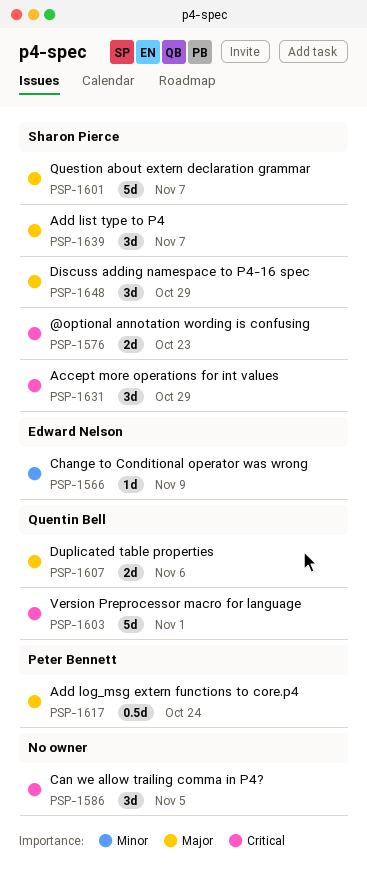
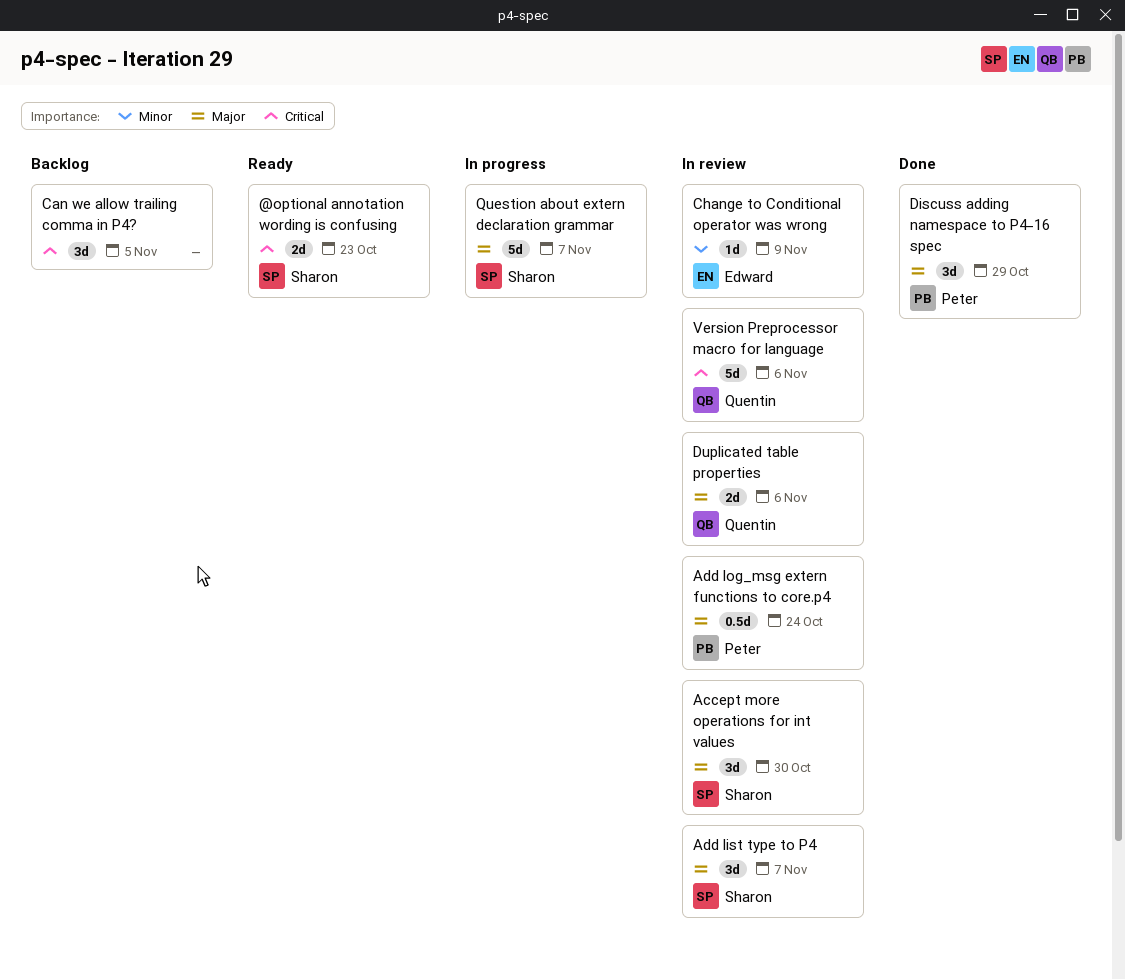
Accept more operations for int values, priority: Critical -> Major
Accept more operations for int values, due: Oct 29 -> Oct 30
Discuss adding namespace to P4-16 spec, owner: Sharon Pierce -> Peter Bennett
Version Preprocessor macro for language, due: Nov 1 -> Nov 6

